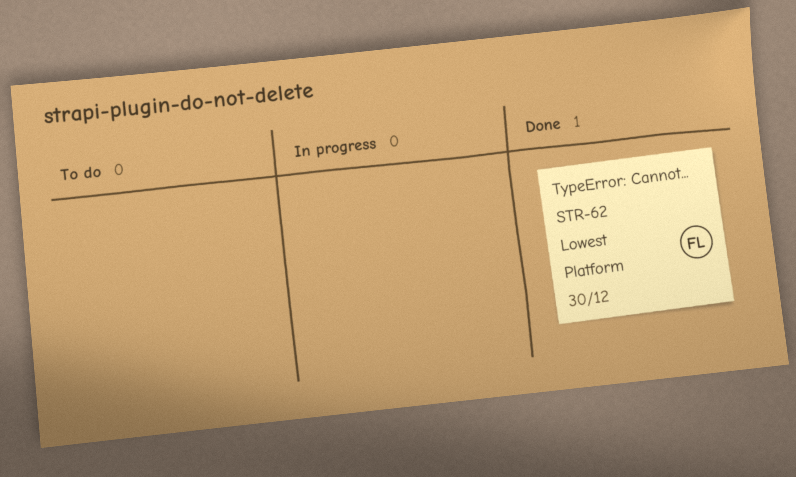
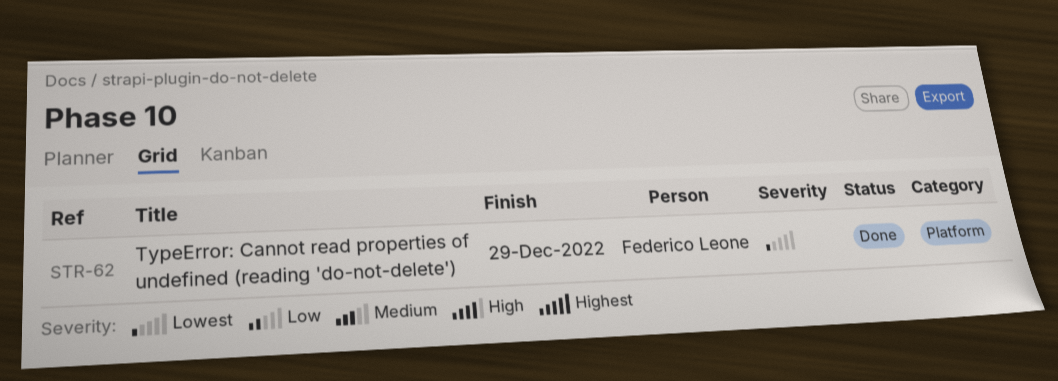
STR-62, due: Dec 30 -> Dec 29

